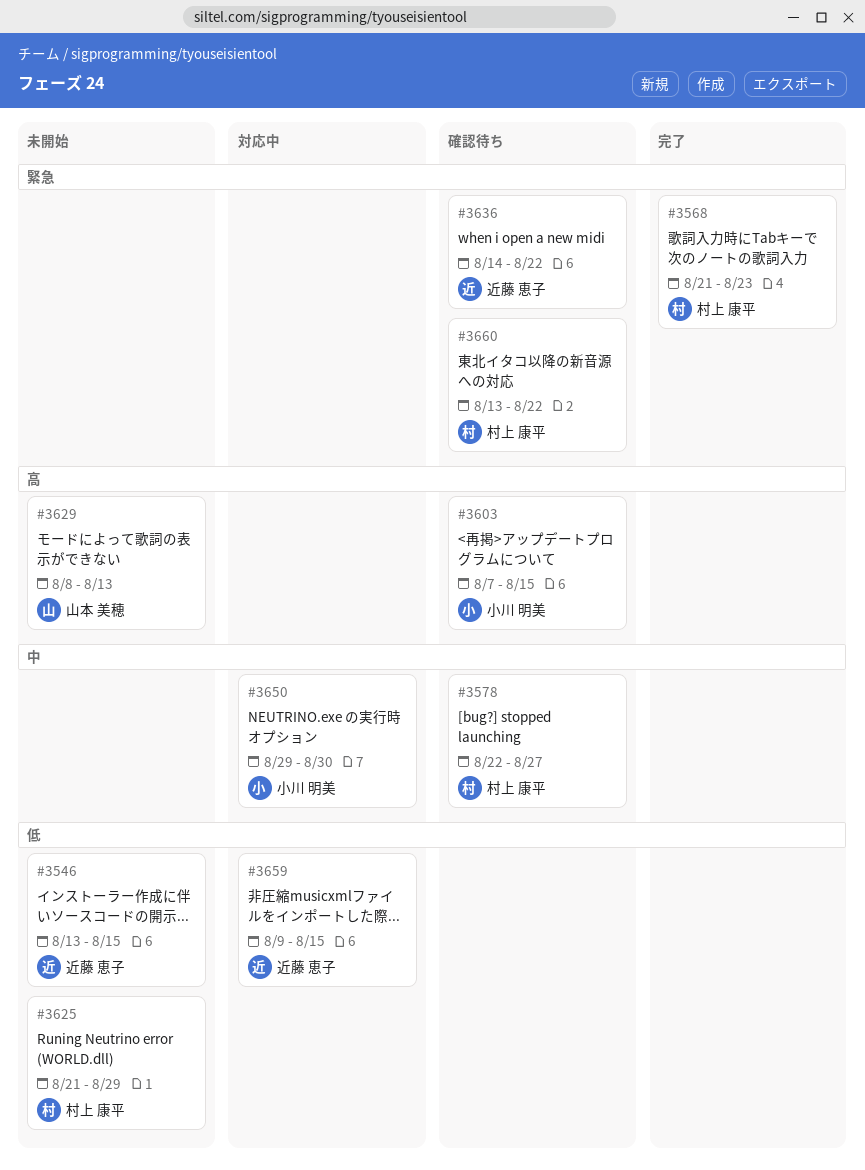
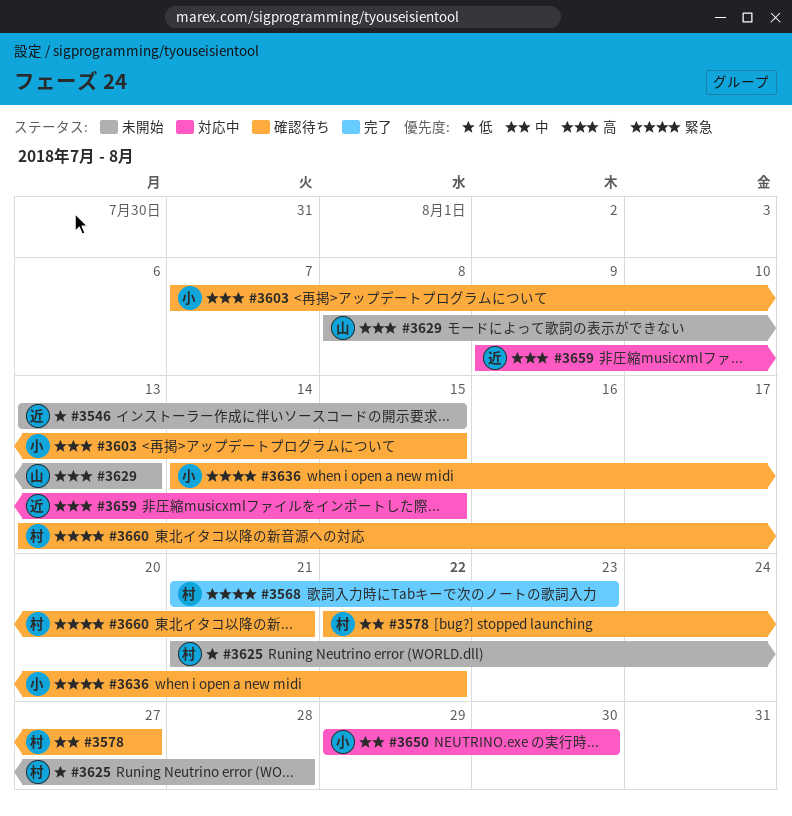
#3625, due: Aug 29 -> Aug 28
#3636, owner: 近藤 恵子 -> 小川 明美
#3659, priority: 低 -> 高
#3660, due: Aug 22 -> Aug 21

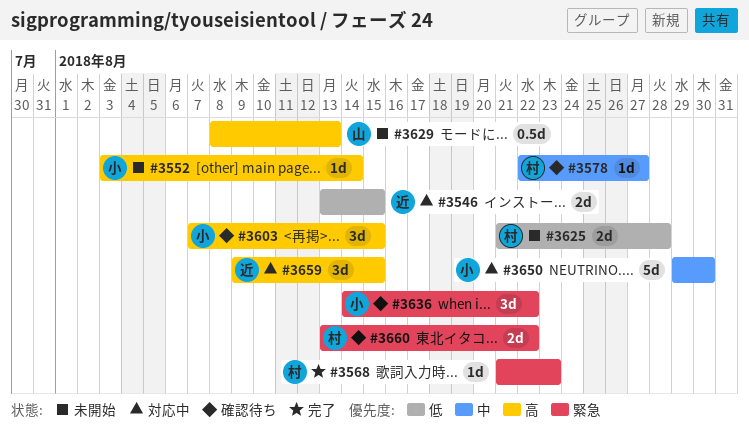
#3546, status: 未開始 -> 対応中
#3552: none -> present
#3660, due: Aug 21 -> Aug 22

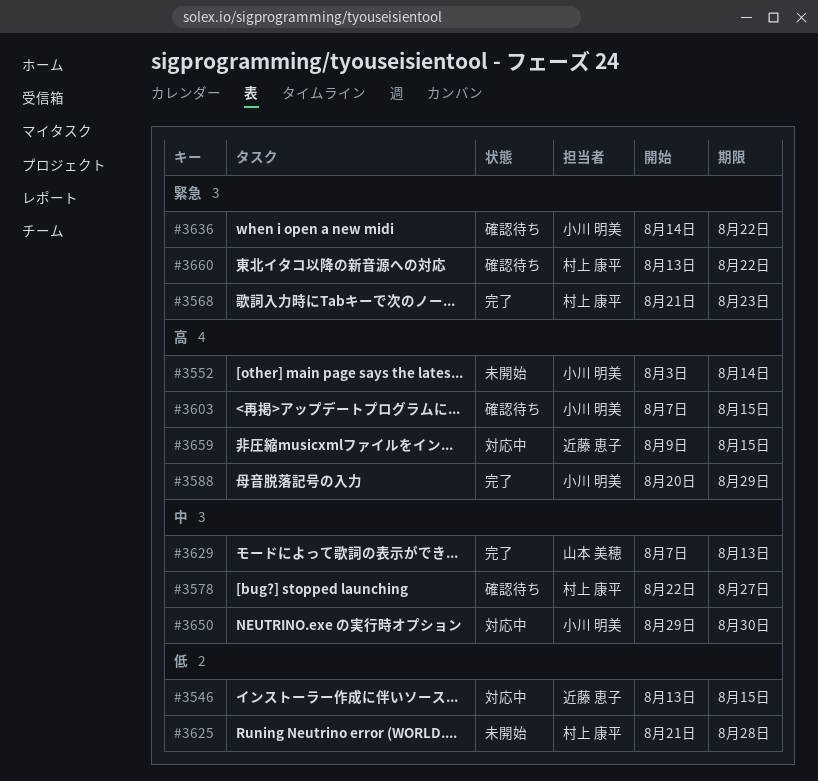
#3588: none -> present
#3629, status: 未開始 -> 完了
#3629, priority: 高 -> 中
#3629, start: Aug 8 -> Aug 7

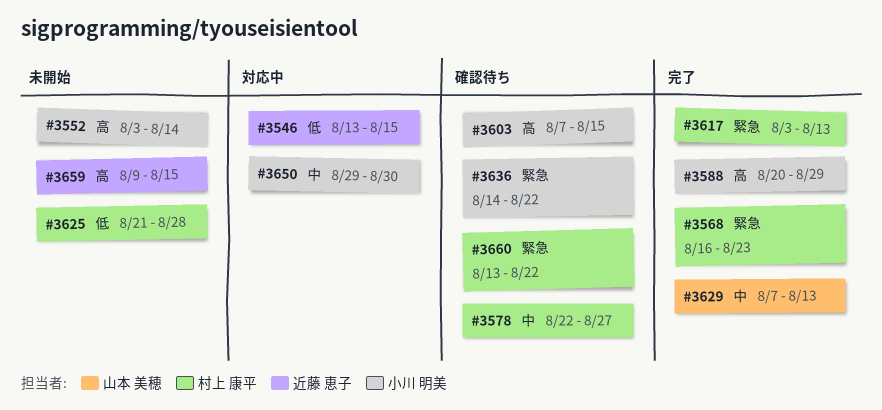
#3568, start: Aug 21 -> Aug 16
#3617: none -> present
#3659, status: 対応中 -> 未開始

